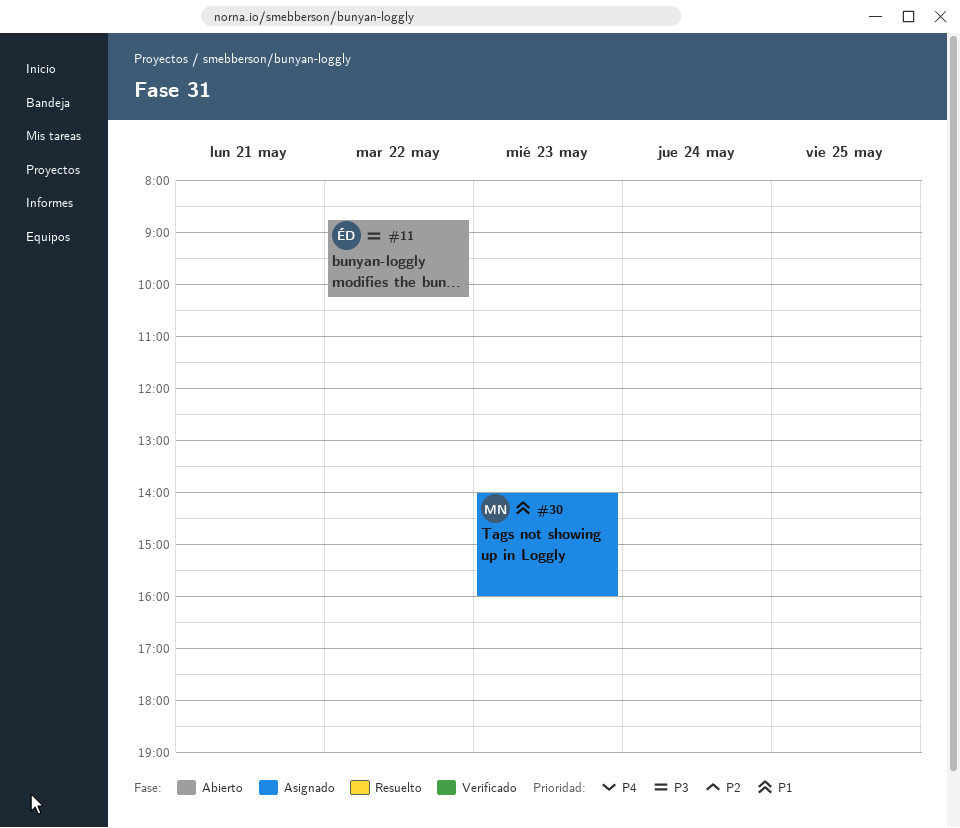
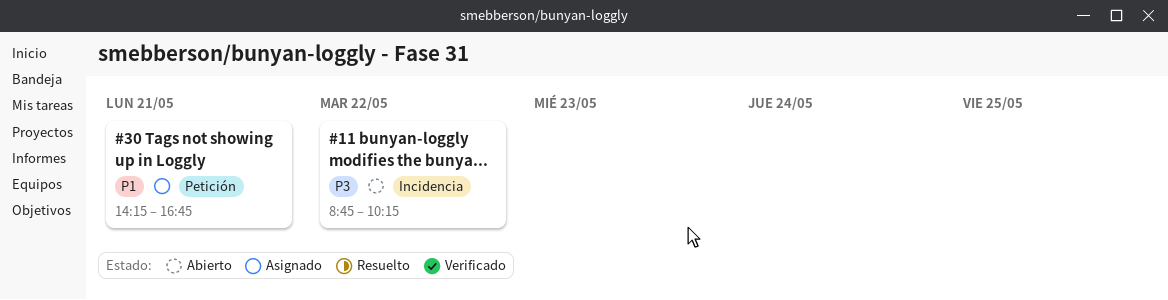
#30, day: May 23 -> May 21
#30, begins: 14:00 -> 14:15
#30, ends: 16:00 -> 16:45

